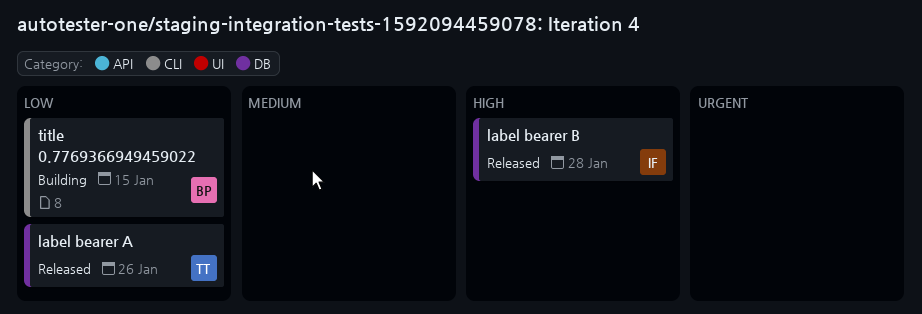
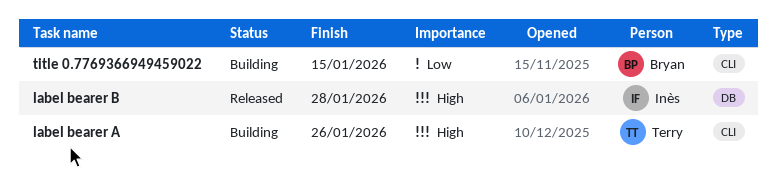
label bearer A, status: Released -> Building
label bearer A, priority: Low -> High
label bearer A, label: DB -> CLI

